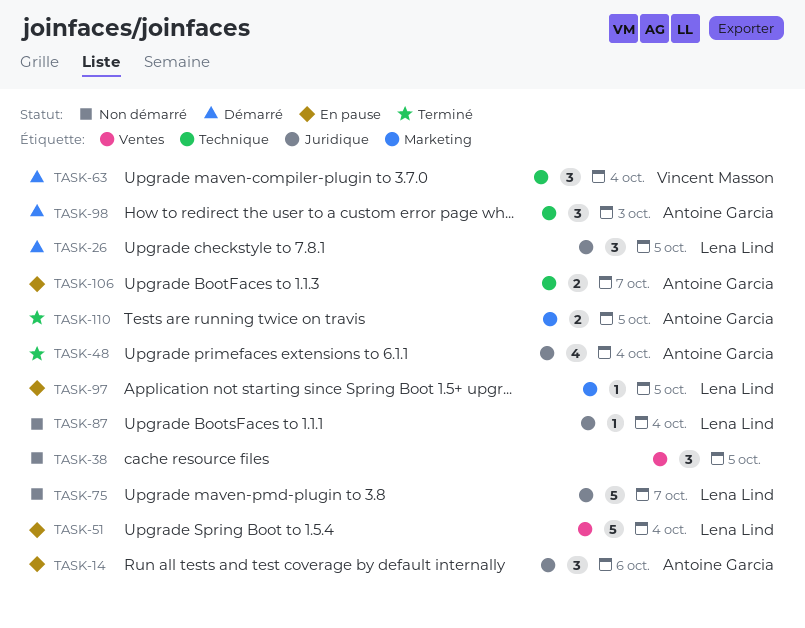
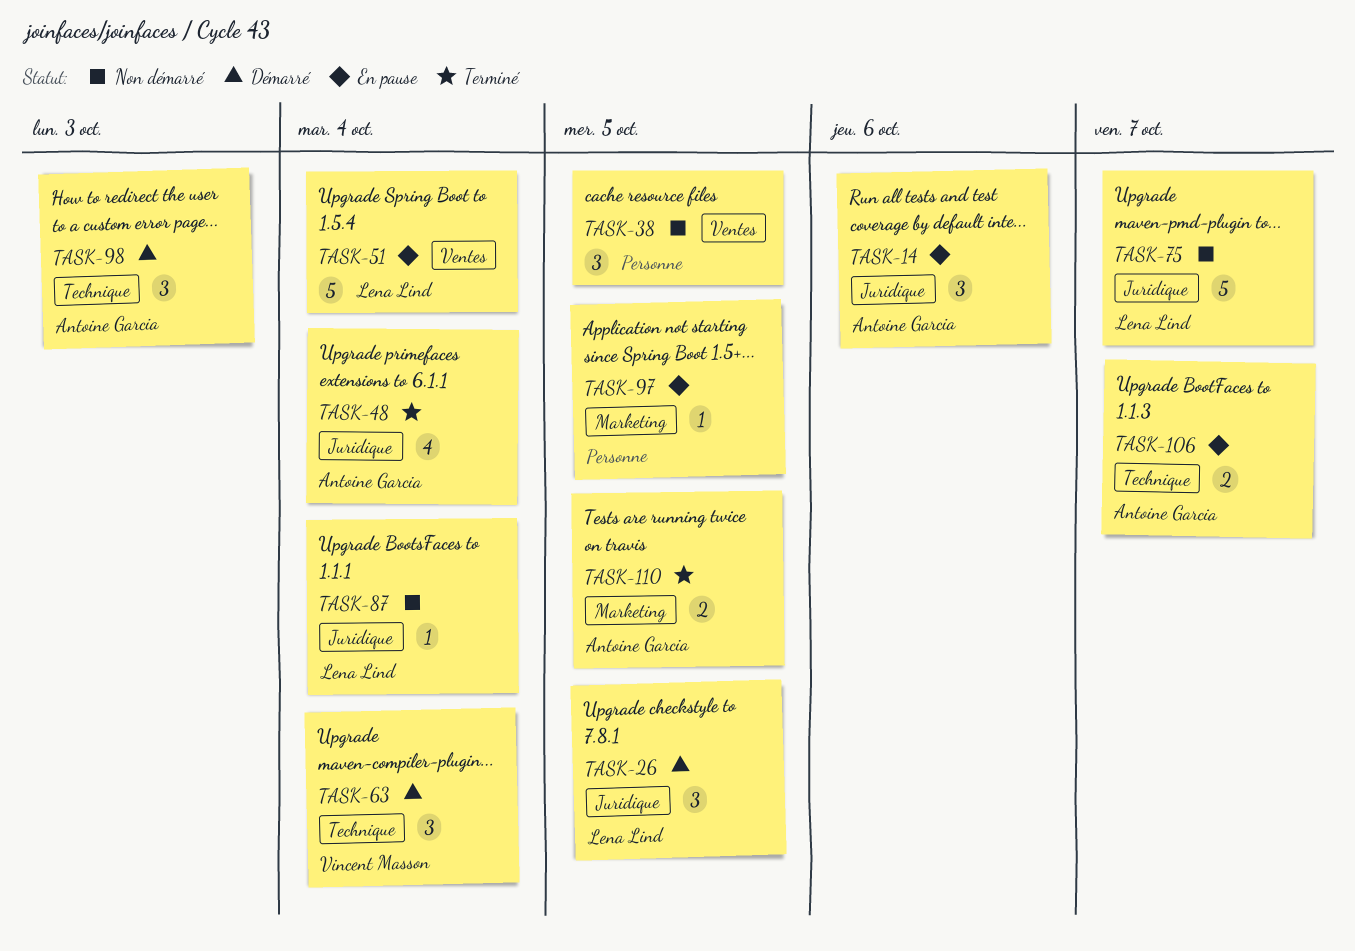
TASK-97, owner: Lena Lind -> none

